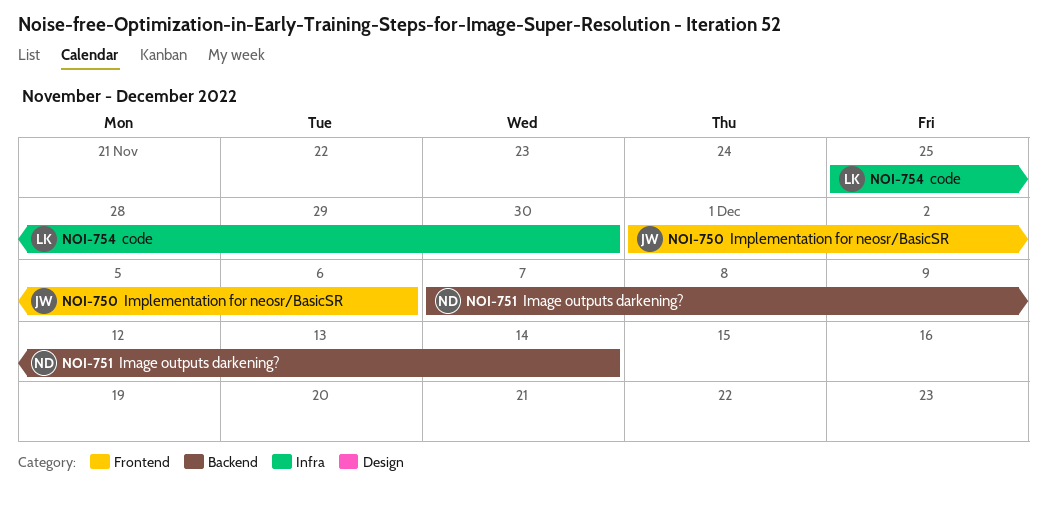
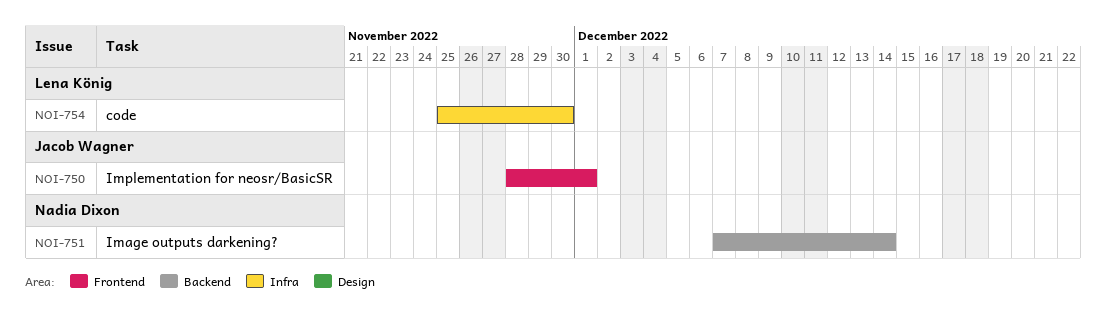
NOI-750, start: Dec 1 -> Nov 28
NOI-750, due: Dec 6 -> Dec 1

